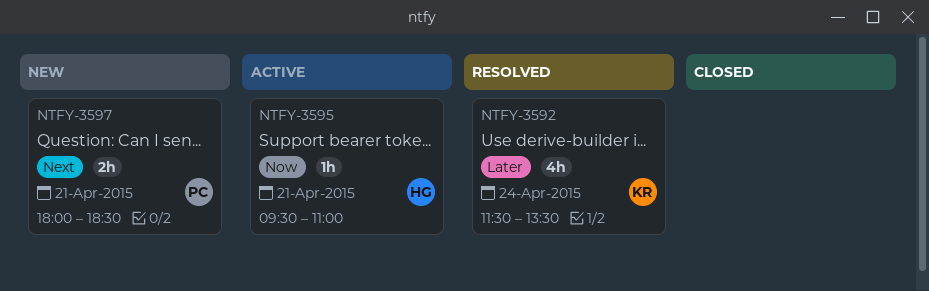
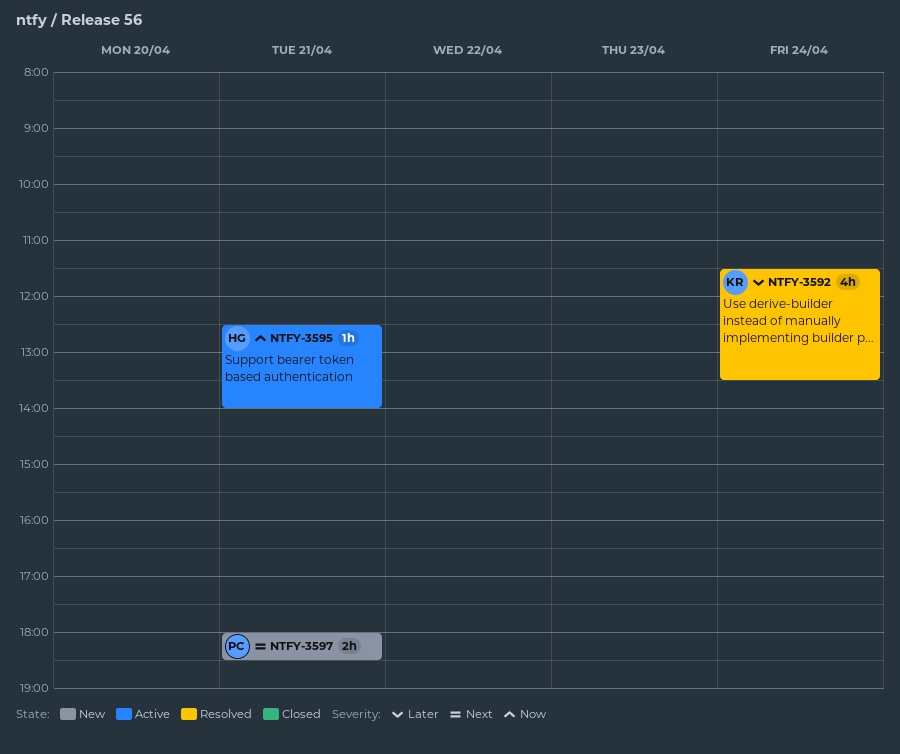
NTFY-3595, begins: 09:30 -> 12:30
NTFY-3595, ends: 11:00 -> 14:00

